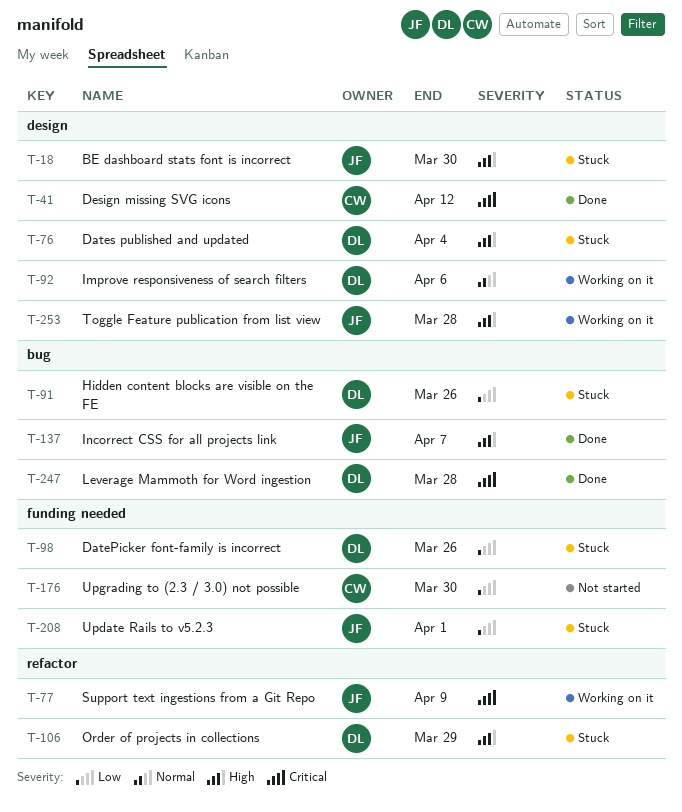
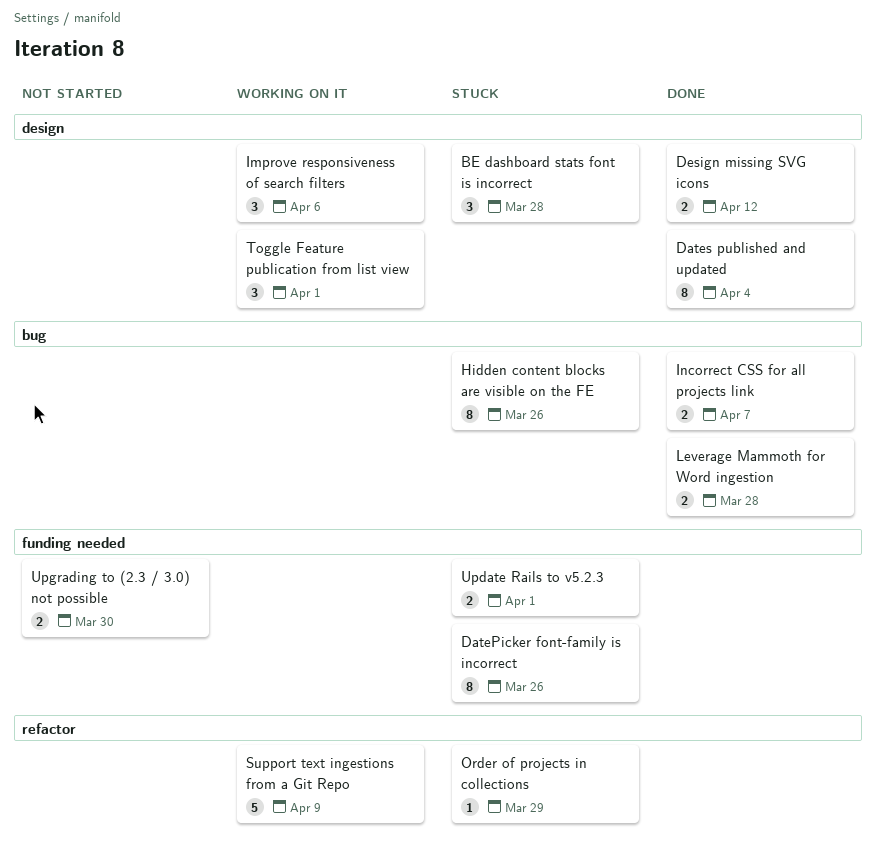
BE dashboard stats font is incorrect, due: Mar 30 -> Mar 28
Dates published and updated, status: Stuck -> Done
Toggle Feature publication from list view, due: Mar 28 -> Apr 1

